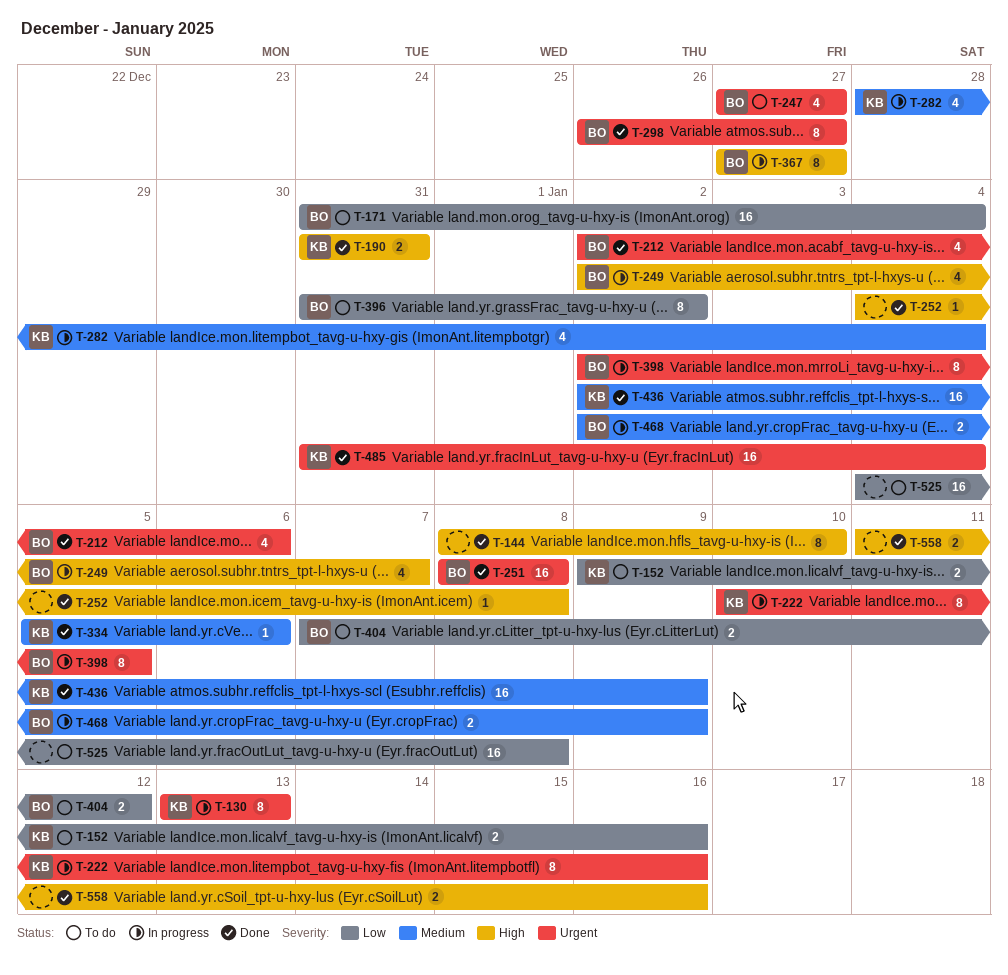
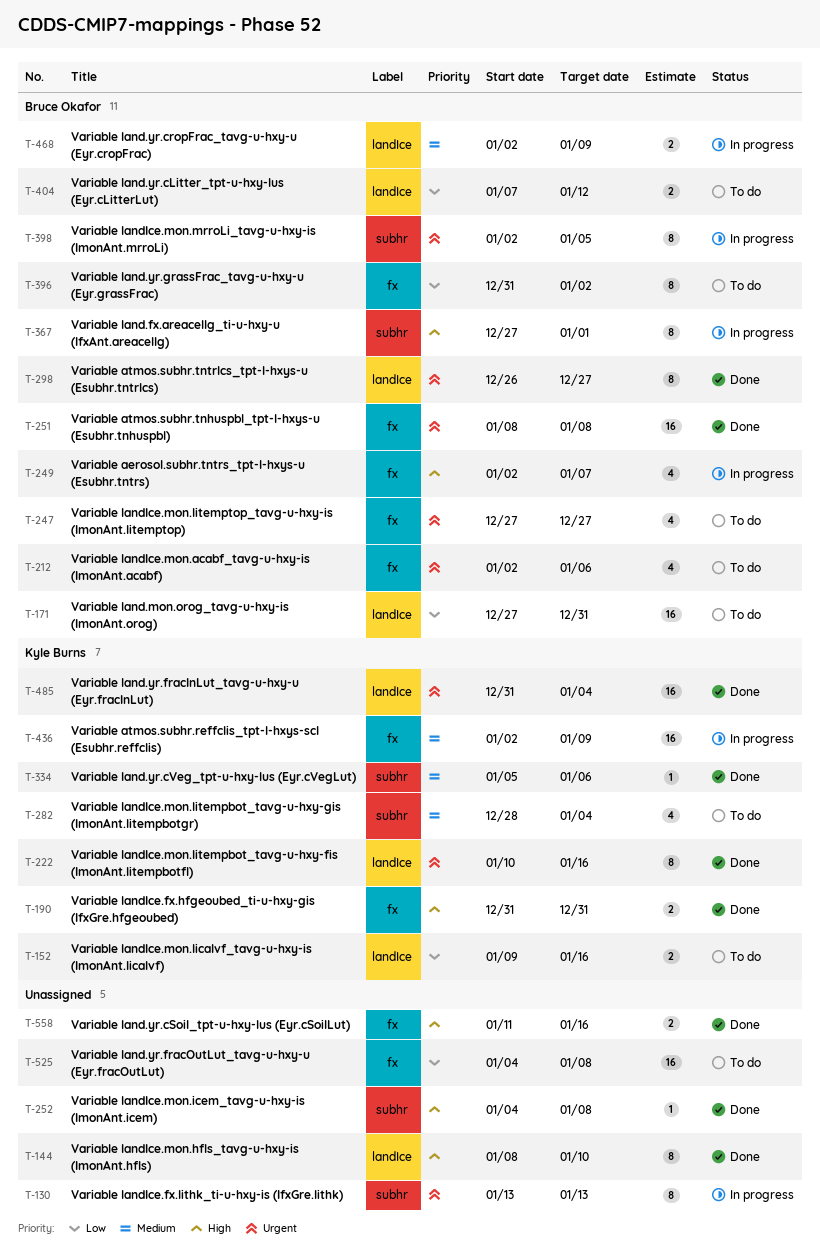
T-130, owner: Kyle Burns -> none
T-171, start: Dec 31 -> Dec 27
T-171, due: Jan 4 -> Dec 31
T-212, status: Done -> To do
T-222, status: In progress -> Done
T-282, status: In progress -> To do
T-367, due: Dec 27 -> Jan 1
T-436, status: Done -> In progress

